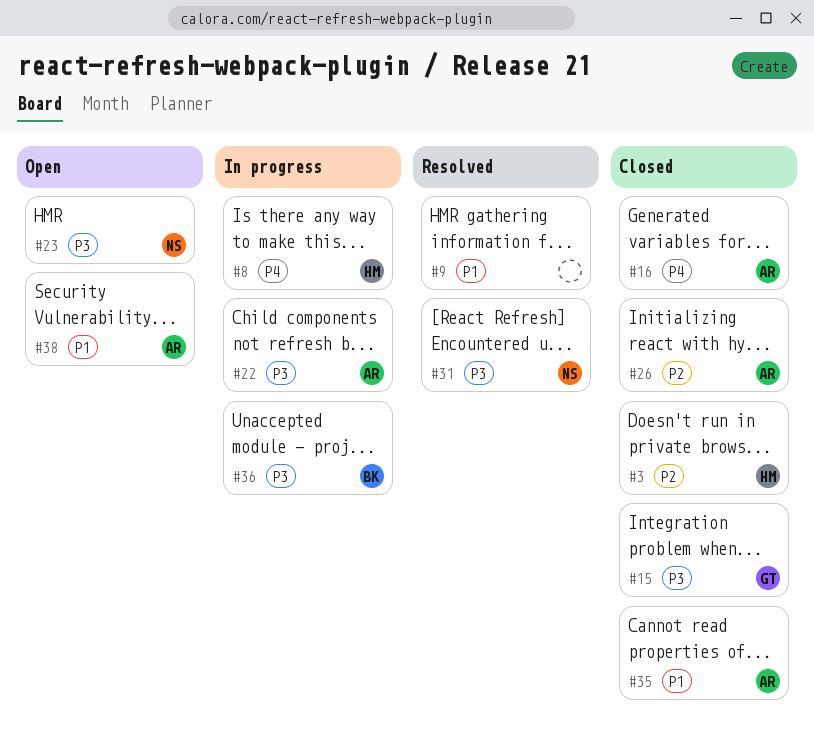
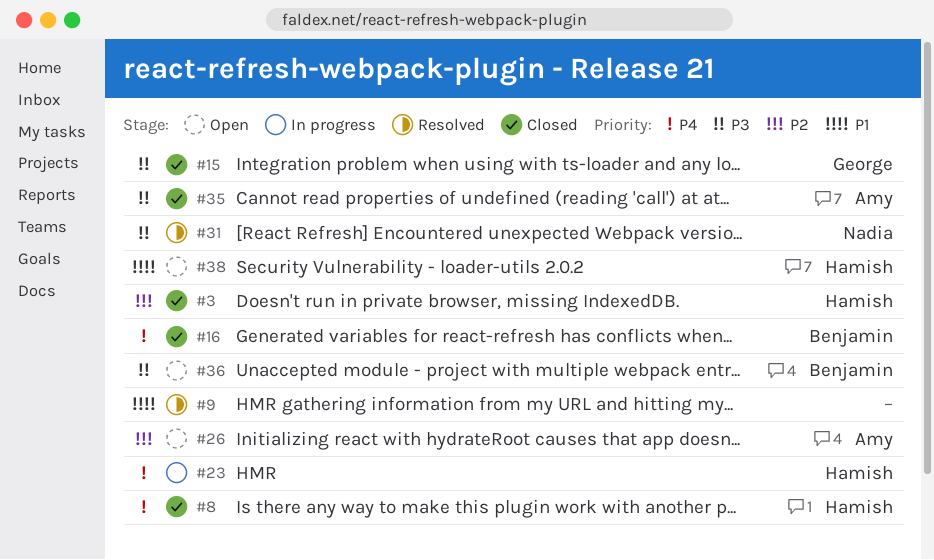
#8, status: In progress -> Closed
#16, owner: Amy -> Benjamin
#22: present -> none
#23, status: Open -> In progress
#23, owner: Nadia -> Hamish
#23, priority: P3 -> P4
#26, status: Closed -> Open
#35, priority: P1 -> P3
#36, status: In progress -> Open
#38, owner: Amy -> Hamish

